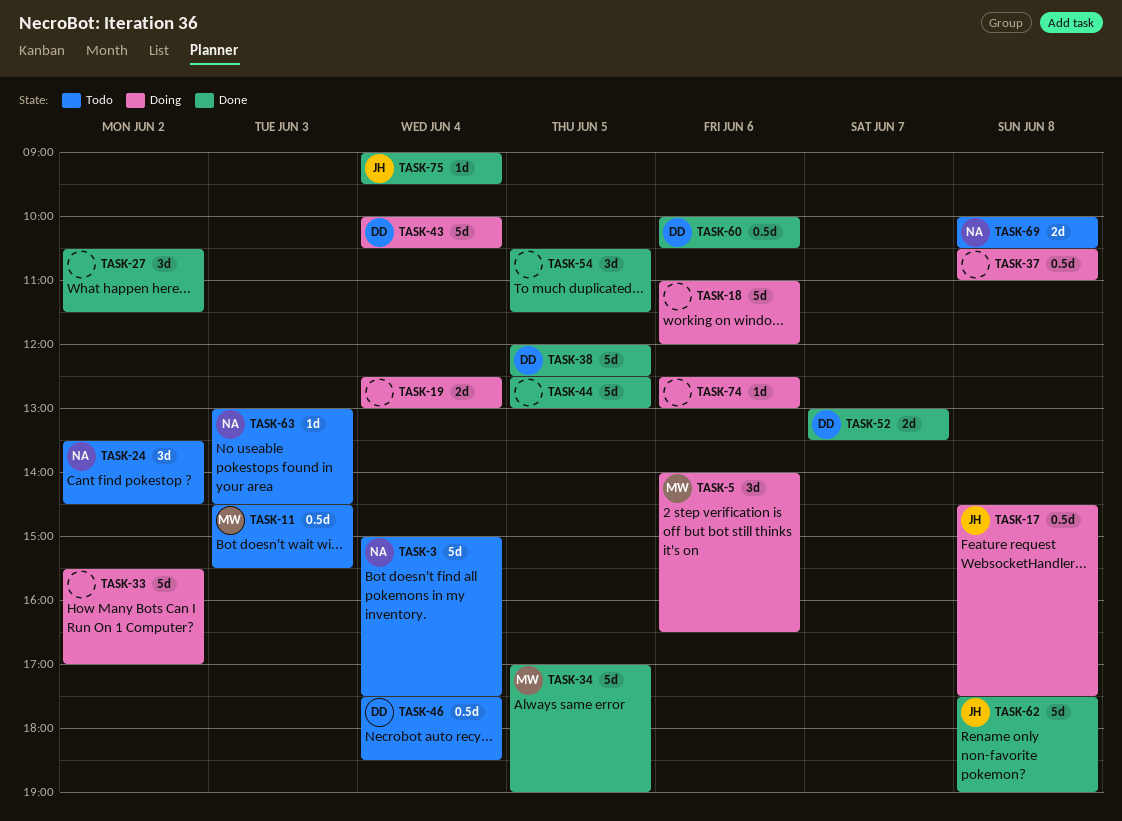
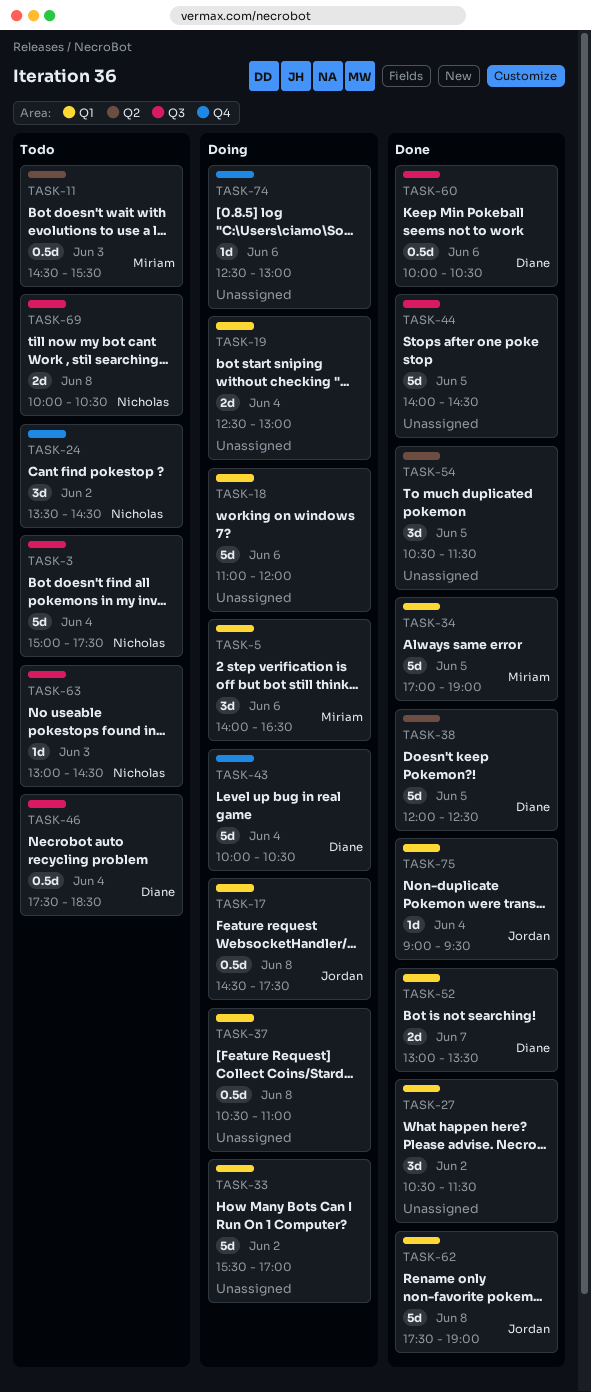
TASK-44, begins: 12:30 -> 14:00
TASK-44, ends: 13:00 -> 14:30

